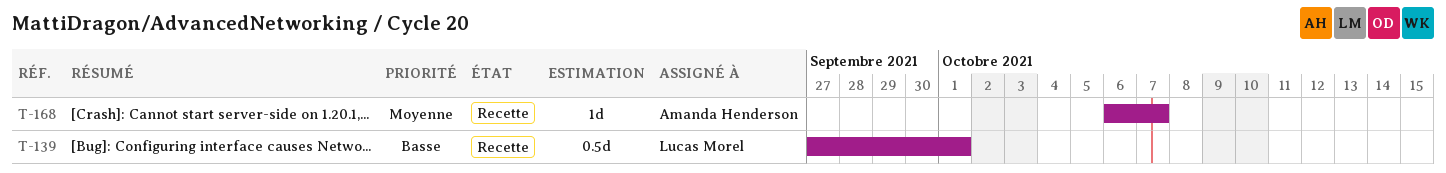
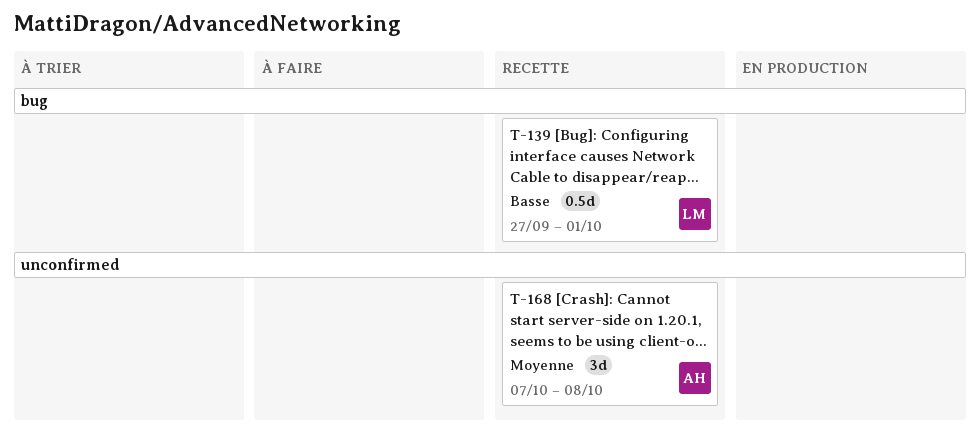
T-168, estimate: 1d -> 3d
T-168, start: Oct 6 -> Oct 7
T-168, due: Oct 7 -> Oct 8

